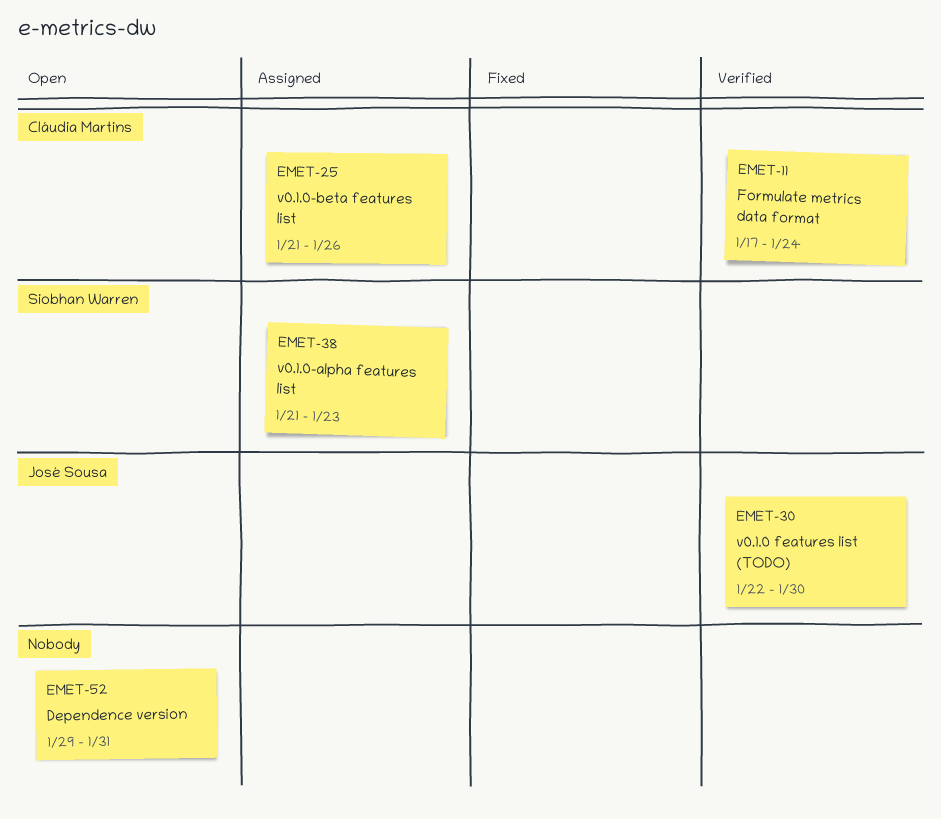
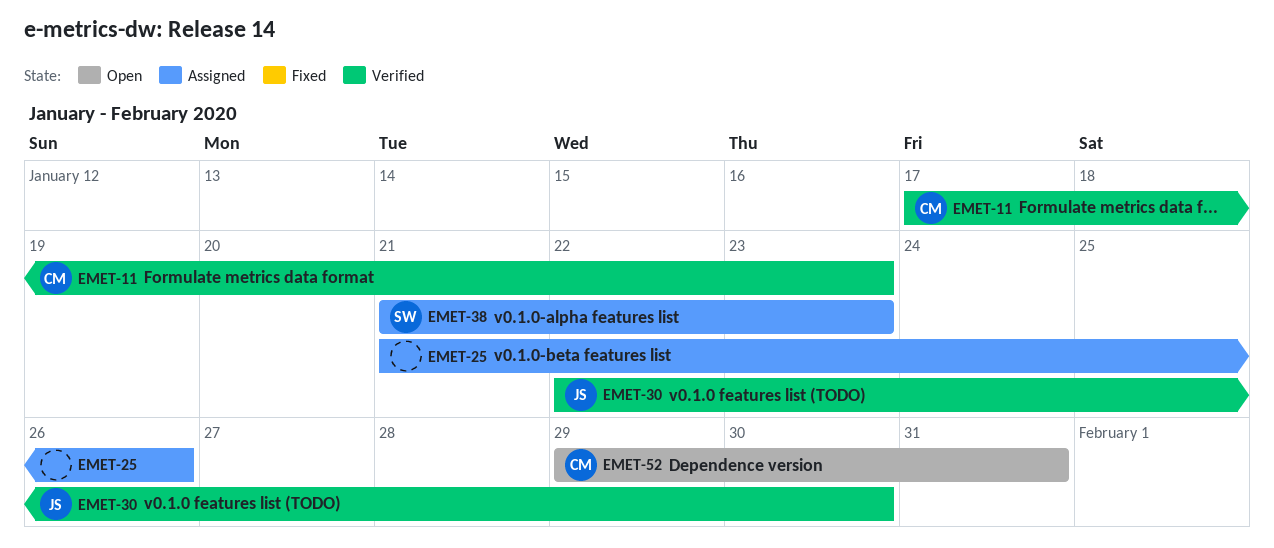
EMET-11, due: Jan 24 -> Jan 23
EMET-25, owner: Cláudia Martins -> none
EMET-52, owner: none -> Cláudia Martins

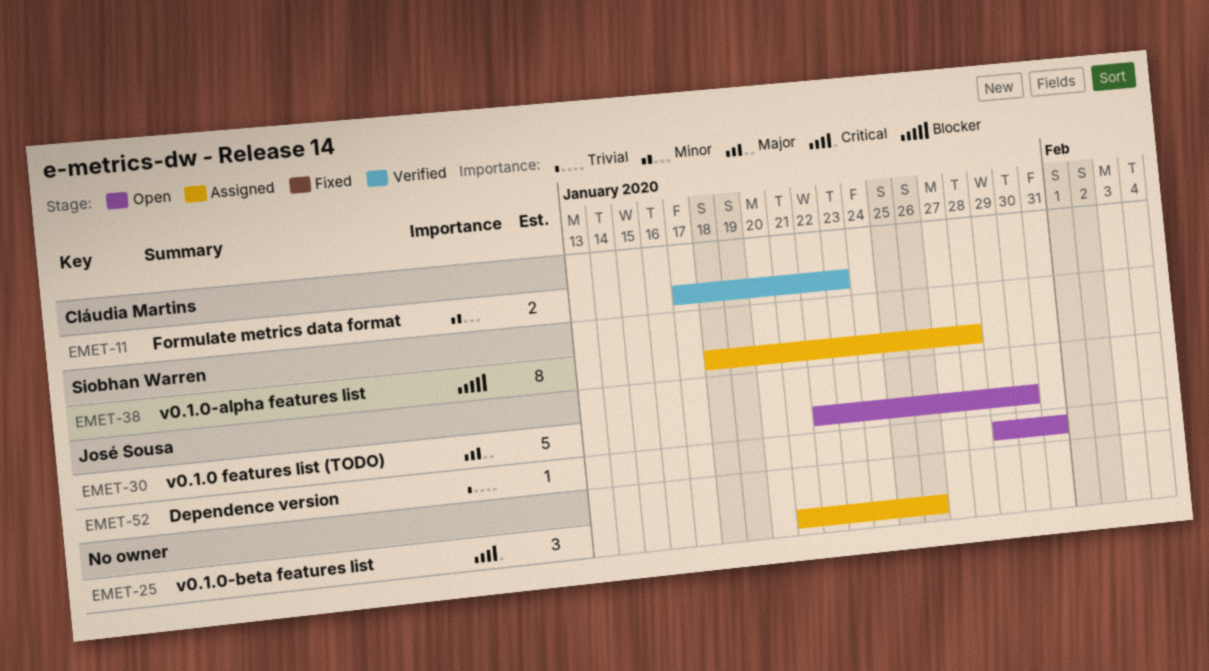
EMET-30, status: Verified -> Open
EMET-38, start: Jan 21 -> Jan 18
EMET-38, due: Jan 23 -> Jan 28
EMET-52, owner: Cláudia Martins -> José Sousa

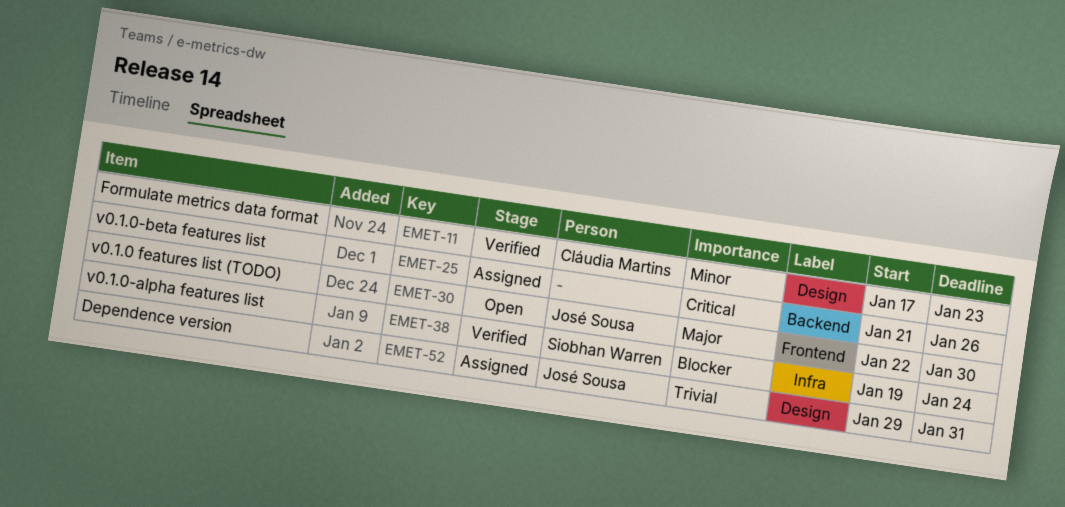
EMET-38, status: Assigned -> Verified
EMET-38, start: Jan 18 -> Jan 19
EMET-38, due: Jan 28 -> Jan 24
EMET-52, status: Open -> Assigned

